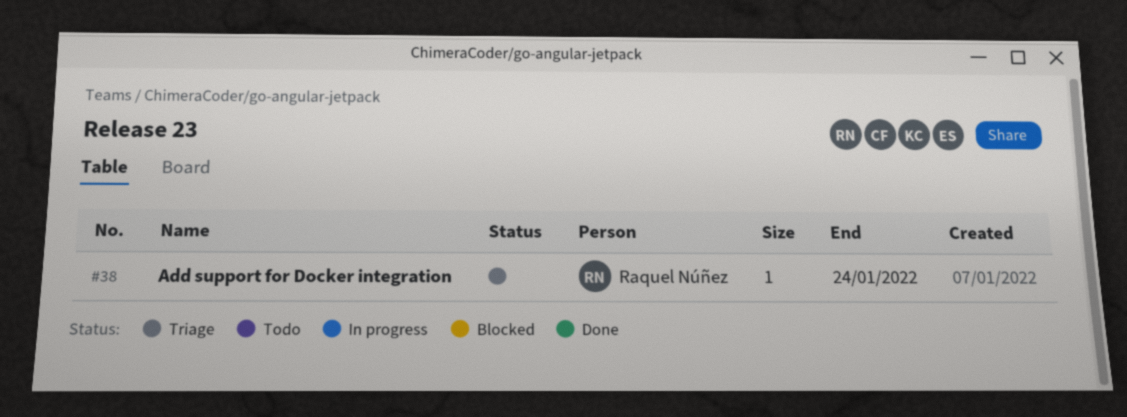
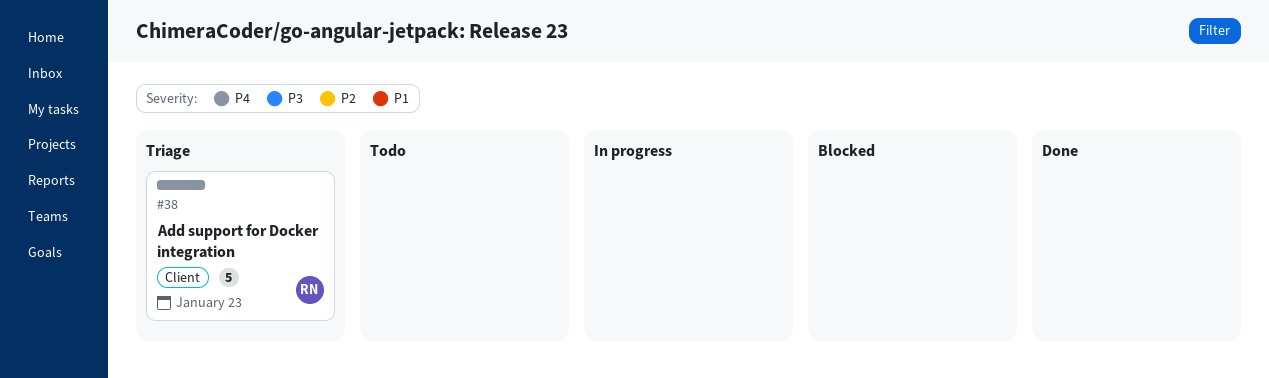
#38, estimate: 1 -> 5
#38, due: Jan 24 -> Jan 23

